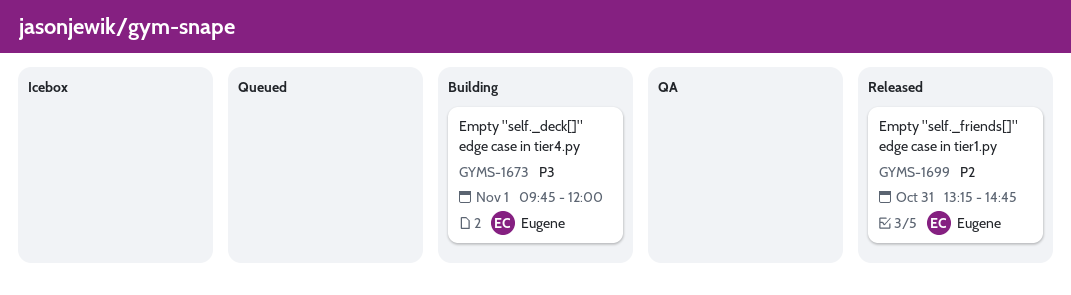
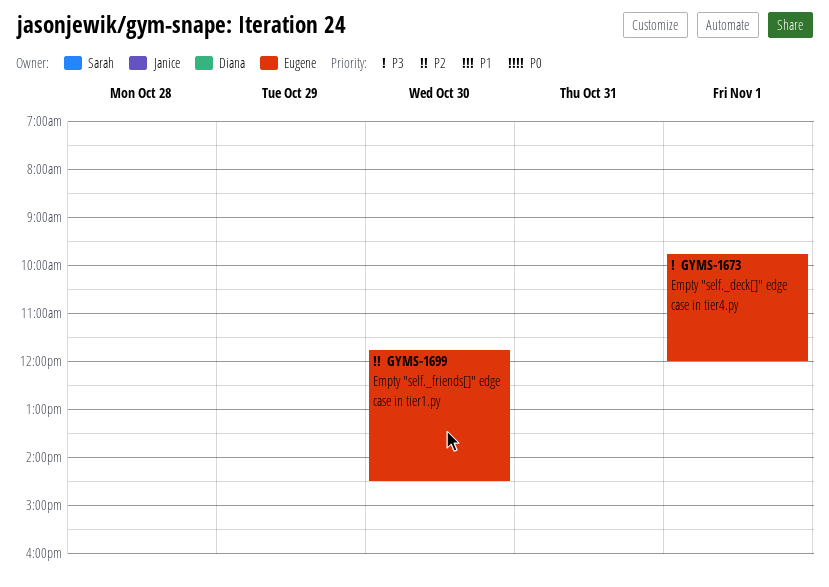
GYMS-1699, day: Oct 31 -> Oct 30
GYMS-1699, begins: 13:15 -> 11:45
GYMS-1699, ends: 14:45 -> 14:30

